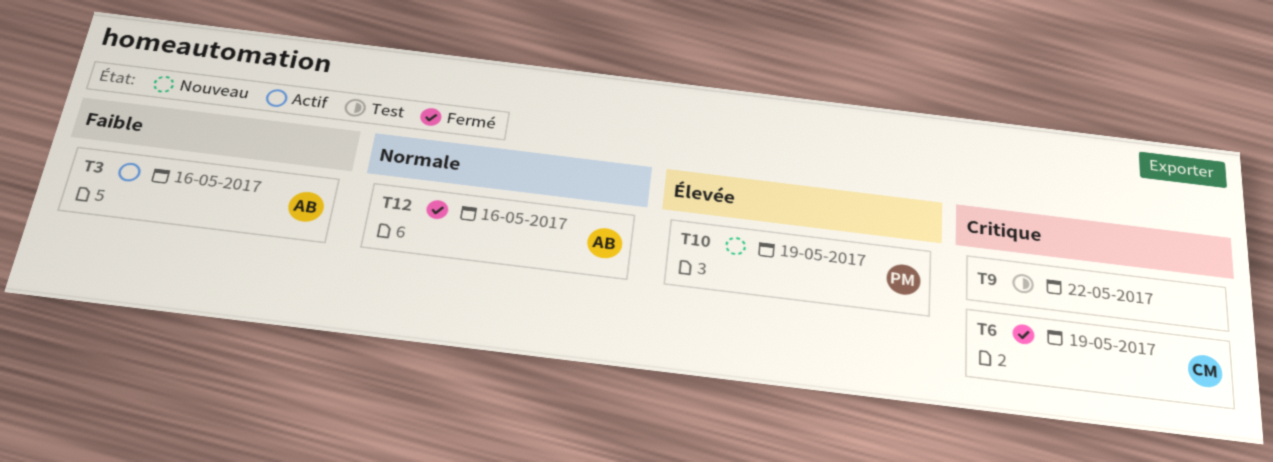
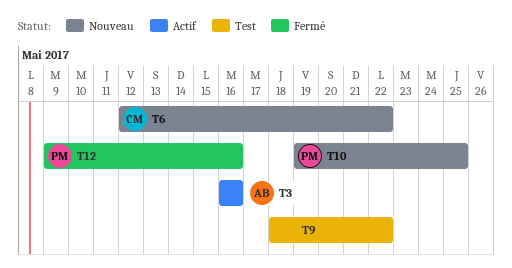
T6, status: Fermé -> Nouveau
T6, due: May 19 -> May 22
T10, due: May 19 -> May 25
T12, owner: AB -> PM

